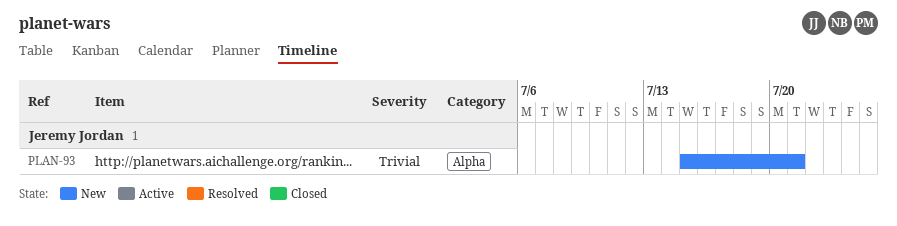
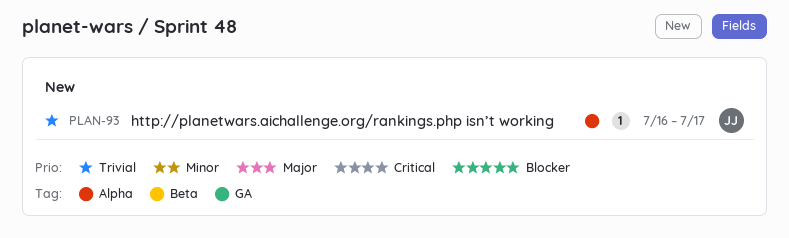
PLAN-93, start: Jul 15 -> Jul 16
PLAN-93, due: Jul 21 -> Jul 17

